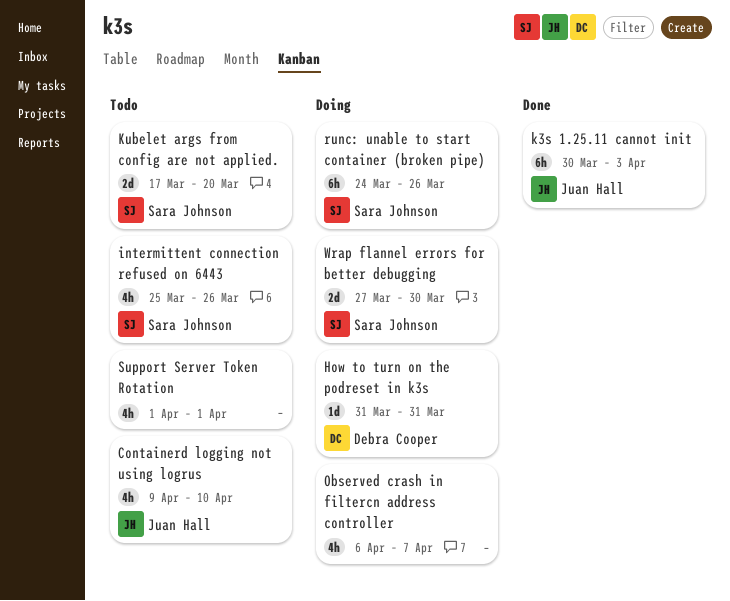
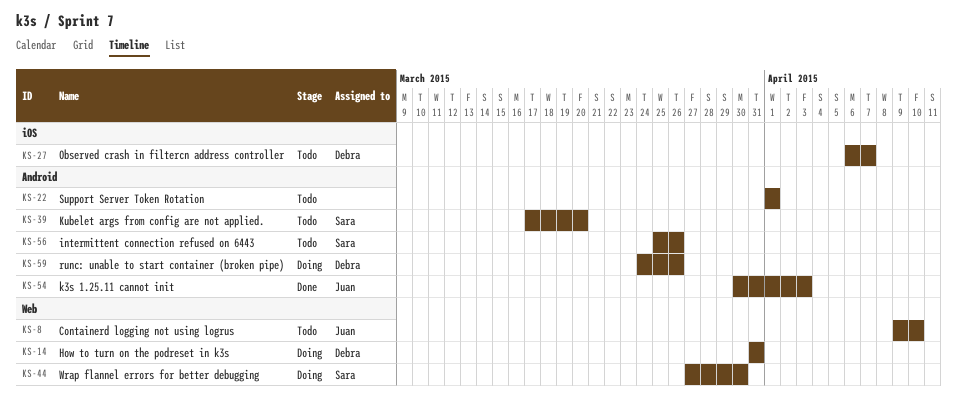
Observed crash in filtercn address controller, status: Doing -> Todo
Observed crash in filtercn address controller, owner: none -> Debra Cooper
runc: unable to start container (broken pipe), owner: Sara Johnson -> Debra Cooper

